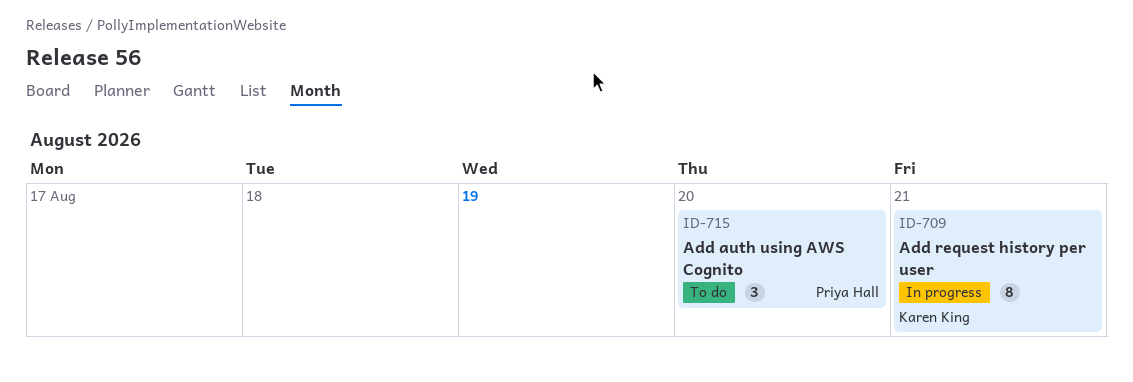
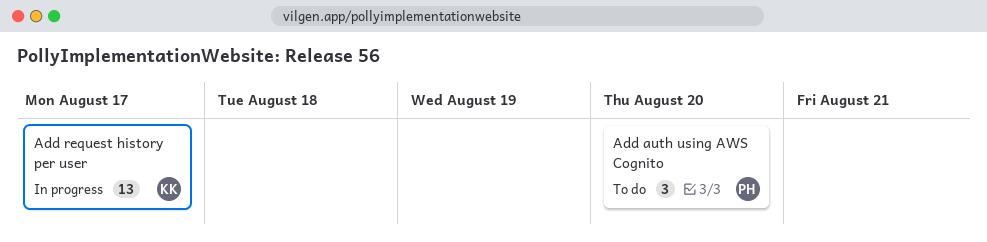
Add request history per user, estimate: 8 -> 13
Add request history per user, due: Aug 21 -> Aug 17

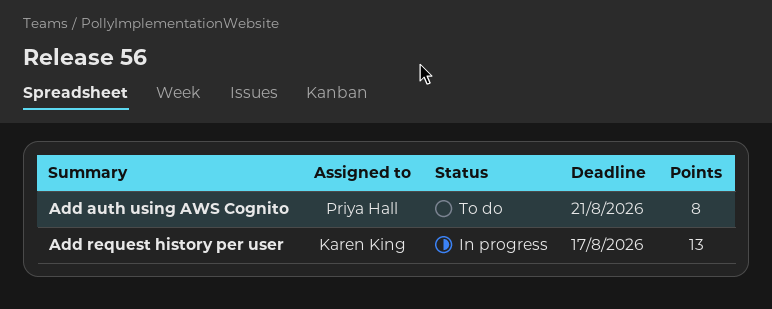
Add auth using AWS Cognito, estimate: 3 -> 8
Add auth using AWS Cognito, due: Aug 20 -> Aug 21

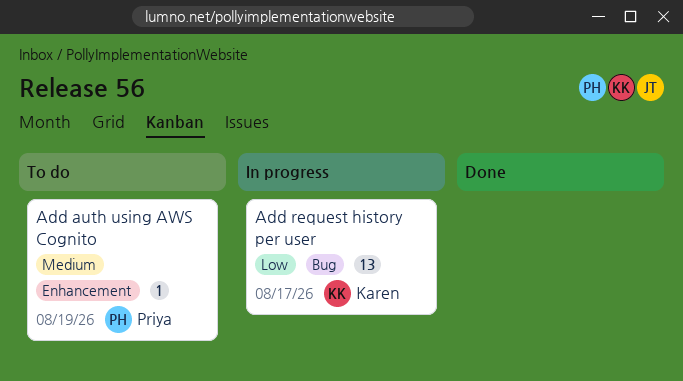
Add auth using AWS Cognito, estimate: 8 -> 1
Add auth using AWS Cognito, due: Aug 21 -> Aug 19

